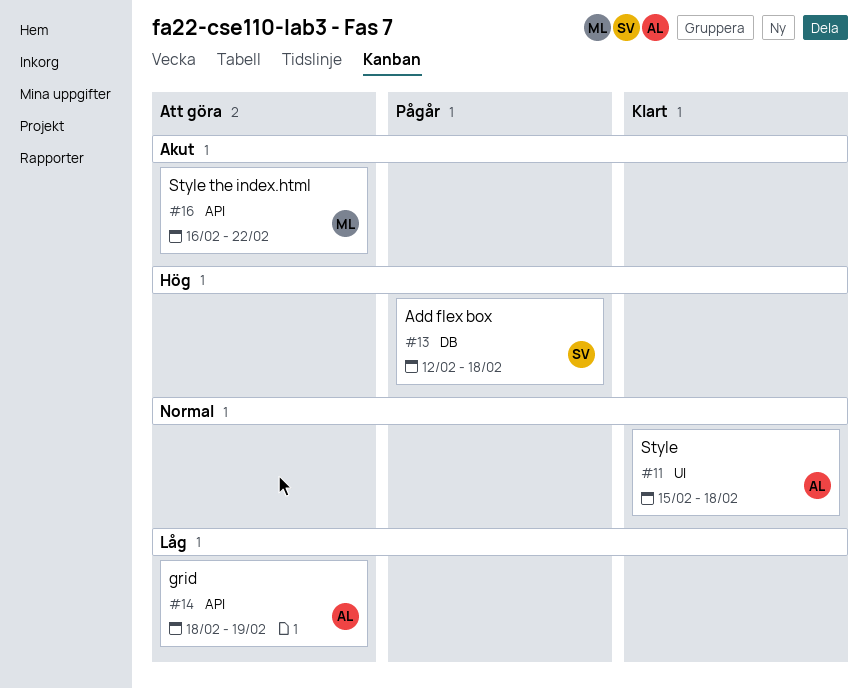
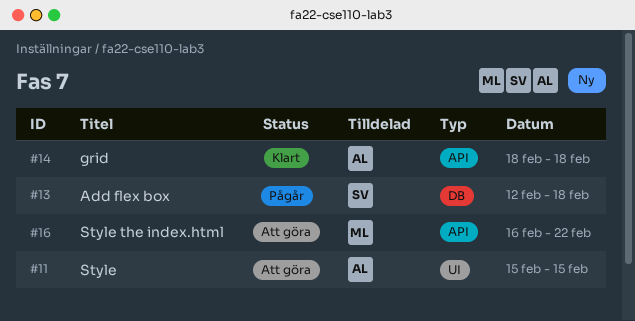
#11, status: Klart -> Att göra
#11, due: Feb 18 -> Feb 15
#14, status: Att göra -> Klart
#14, due: Feb 19 -> Feb 18

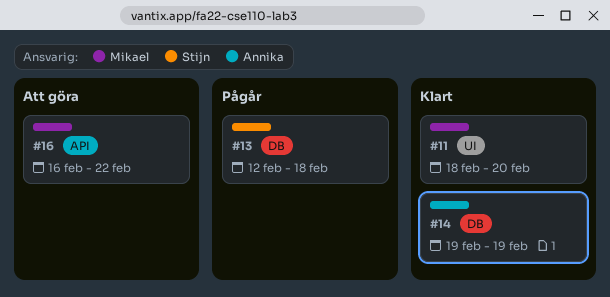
#11, status: Att göra -> Klart
#11, owner: Annika -> Mikael
#11, start: Feb 15 -> Feb 18
#11, due: Feb 15 -> Feb 20
#14, label: API -> DB
#14, start: Feb 18 -> Feb 19
#14, due: Feb 18 -> Feb 19

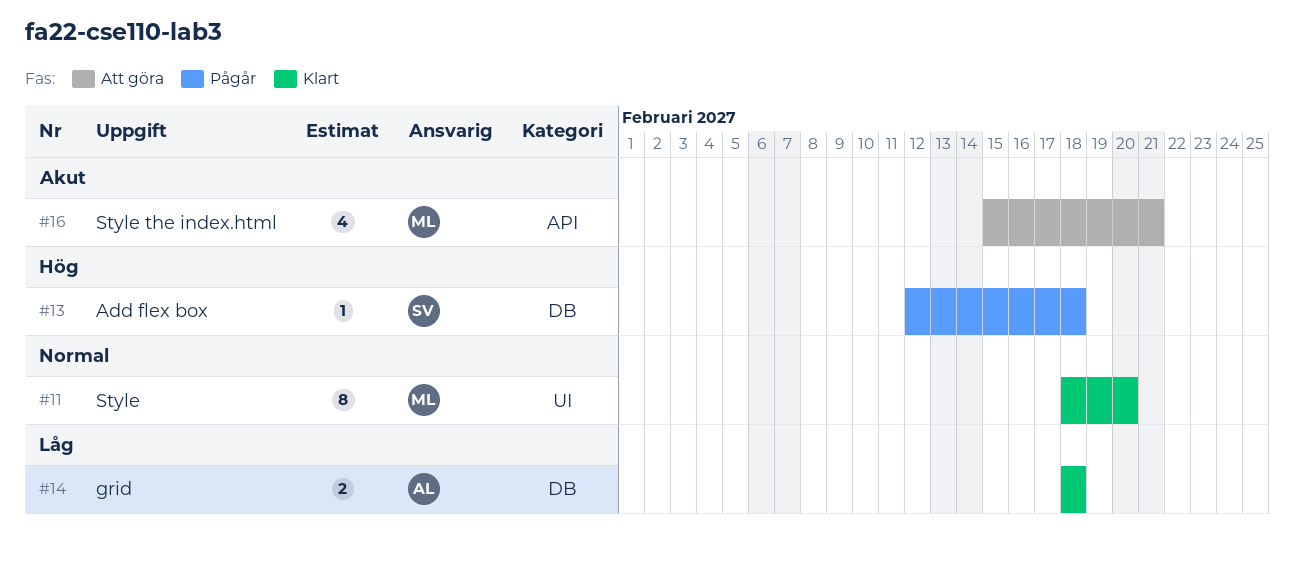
#14, start: Feb 19 -> Feb 18
#14, due: Feb 19 -> Feb 18
#16, start: Feb 16 -> Feb 15
#16, due: Feb 22 -> Feb 21

